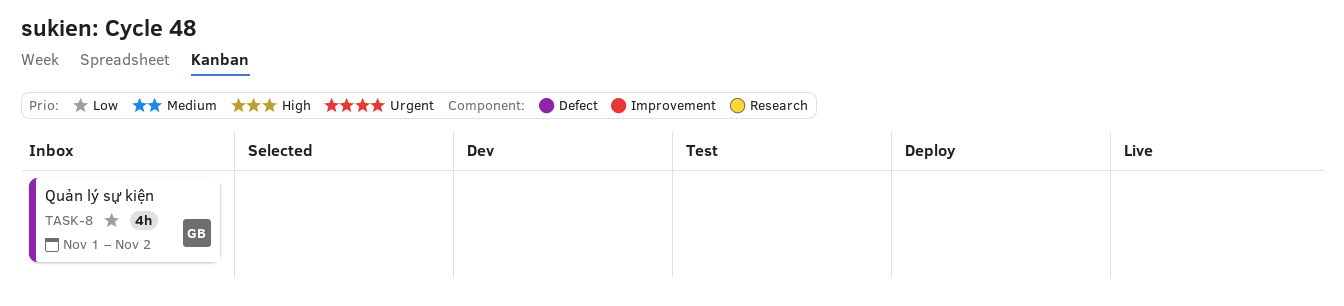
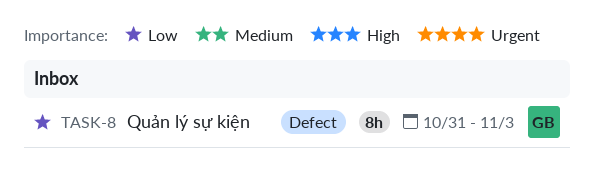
TASK-8, estimate: 4h -> 8h
TASK-8, start: Nov 1 -> Oct 31
TASK-8, due: Nov 2 -> Nov 3

